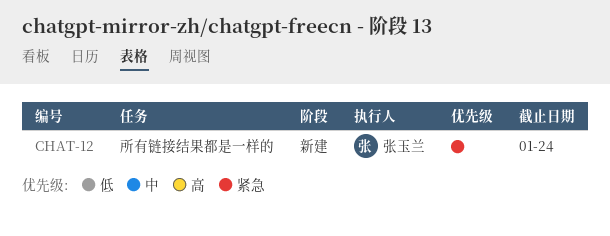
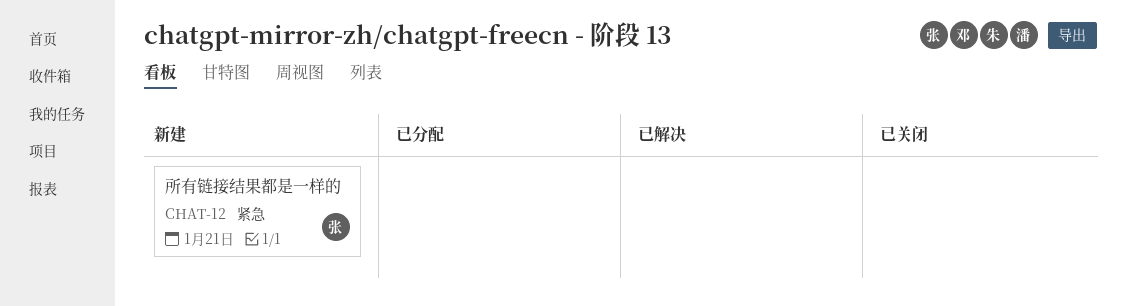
CHAT-12, due: Jan 24 -> Jan 21

